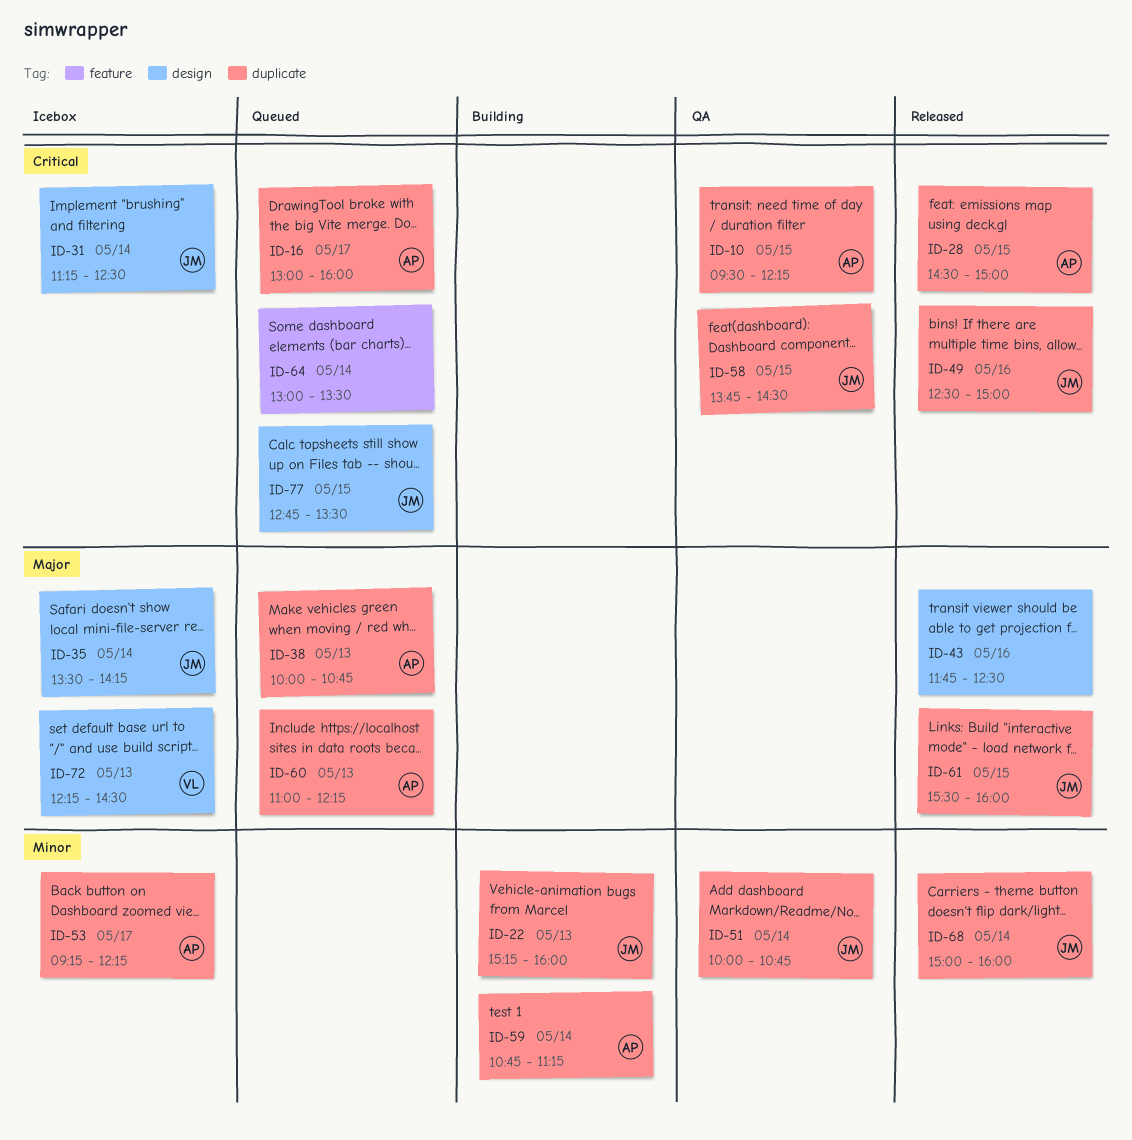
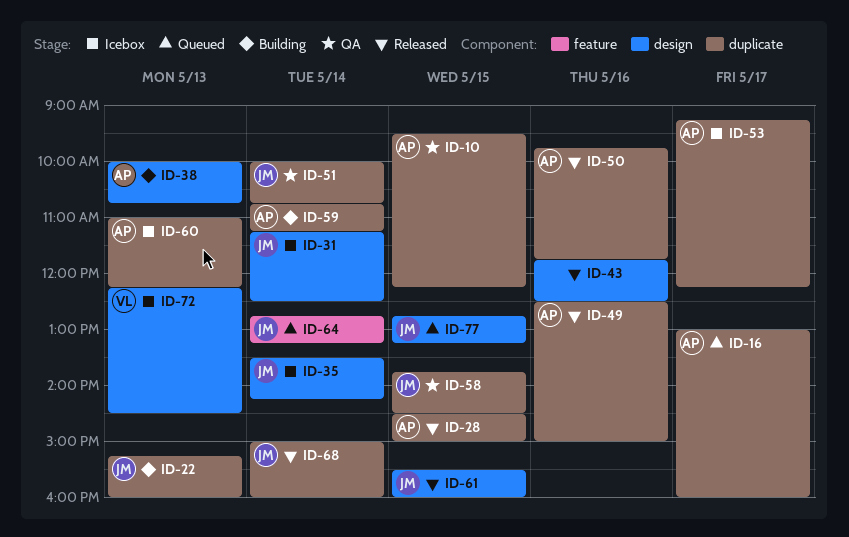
ID-38, status: Queued -> Building
ID-38, label: duplicate -> design
ID-49, owner: JM -> AP
ID-50: none -> present
ID-60, status: Queued -> Icebox
ID-61, label: duplicate -> design
ID-64, owner: none -> JM
ID-64, begins: 13:00 -> 12:45
ID-64, ends: 13:30 -> 13:15
ID-77, ends: 13:30 -> 13:15

